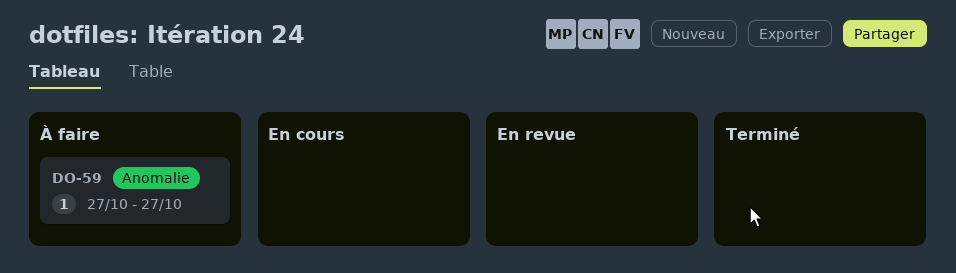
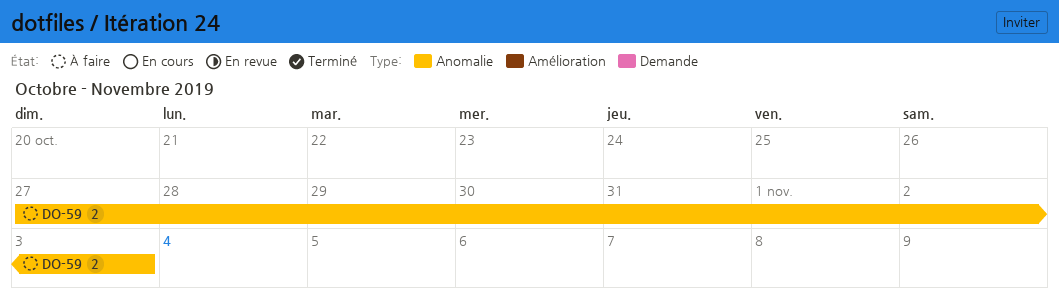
DO-59, estimate: 1 -> 2
DO-59, due: Oct 27 -> Nov 3

